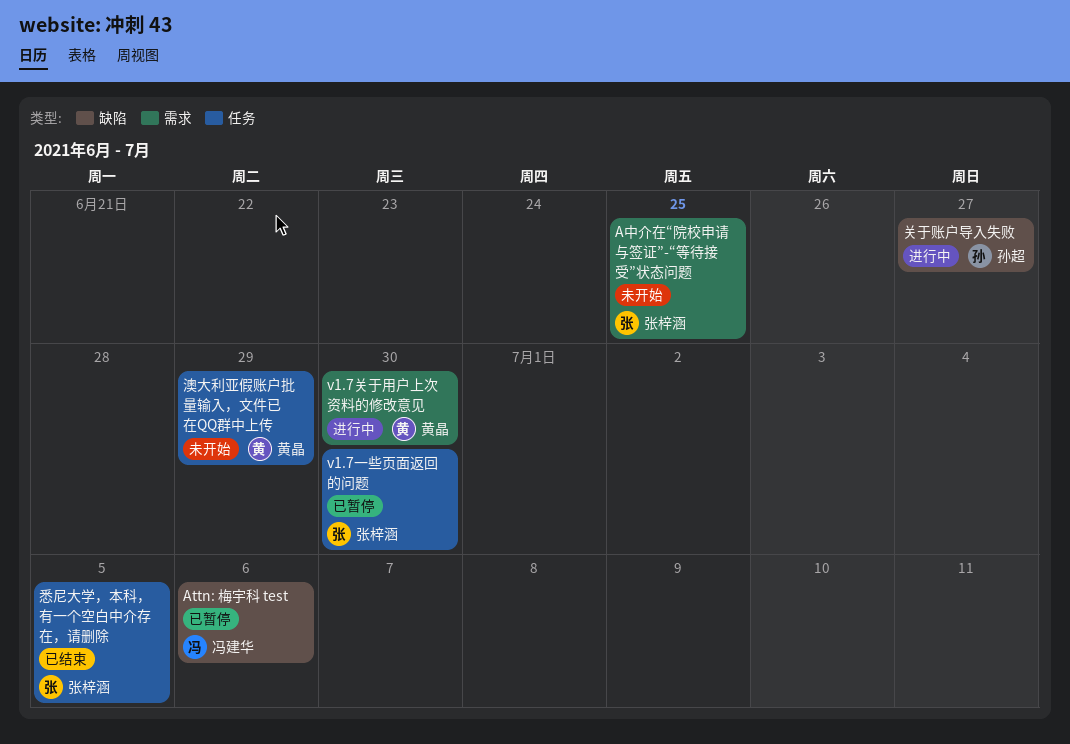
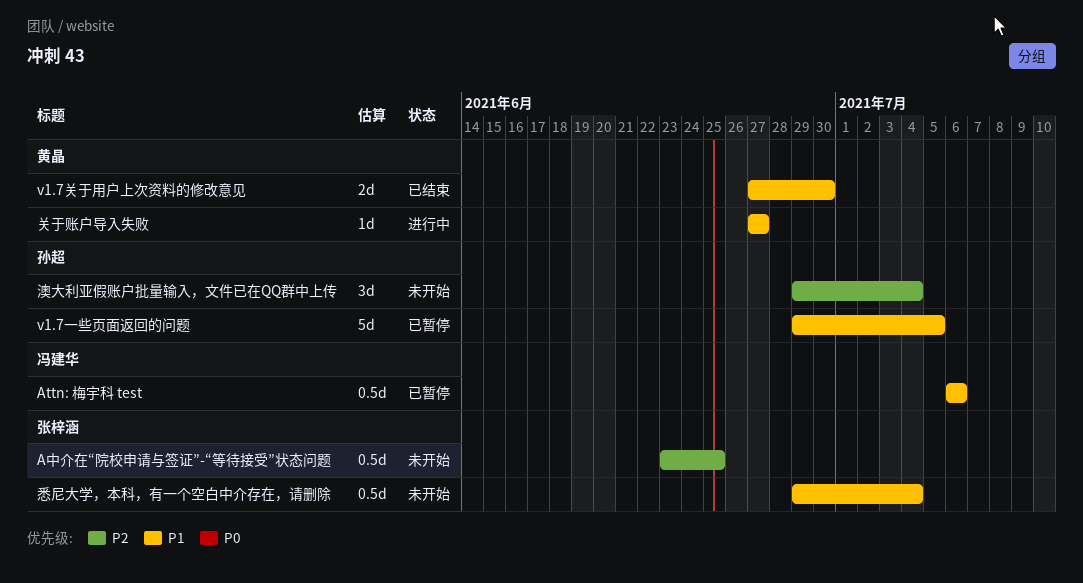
v1.7一些页面返回的问题, owner: 张梓涵 -> 孙超
v1.7一些页面返回的问题, due: Jun 30 -> Jul 5
v1.7关于用户上次资料的修改意见, status: 进行中 -> 已结束
关于账户导入失败, owner: 孙超 -> 黄晶
悉尼大学，本科，有一个空白中介存在，请删除, status: 已结束 -> 未开始
悉尼大学，本科，有一个空白中介存在，请删除, due: Jul 5 -> Jul 4
澳大利亚假账户批量输入，文件已在QQ群中上传, owner: 黄晶 -> 孙超
澳大利亚假账户批量输入，文件已在QQ群中上传, due: Jun 29 -> Jul 4

